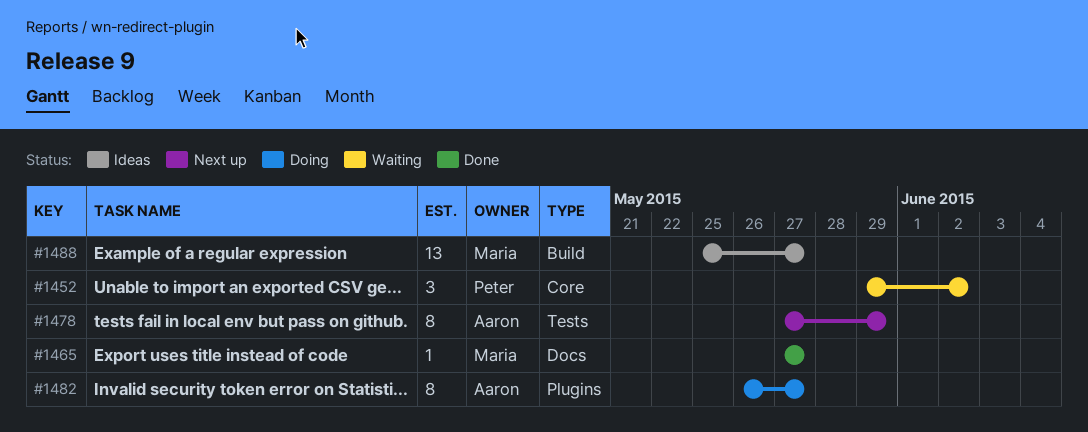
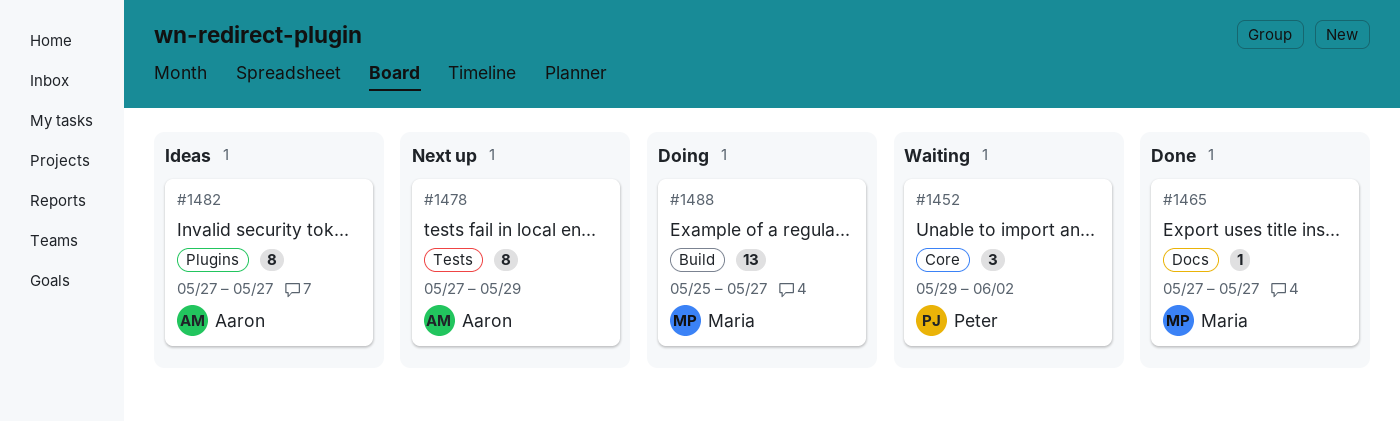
#1482, status: Doing -> Ideas
#1482, start: May 26 -> May 27
#1488, status: Ideas -> Doing

